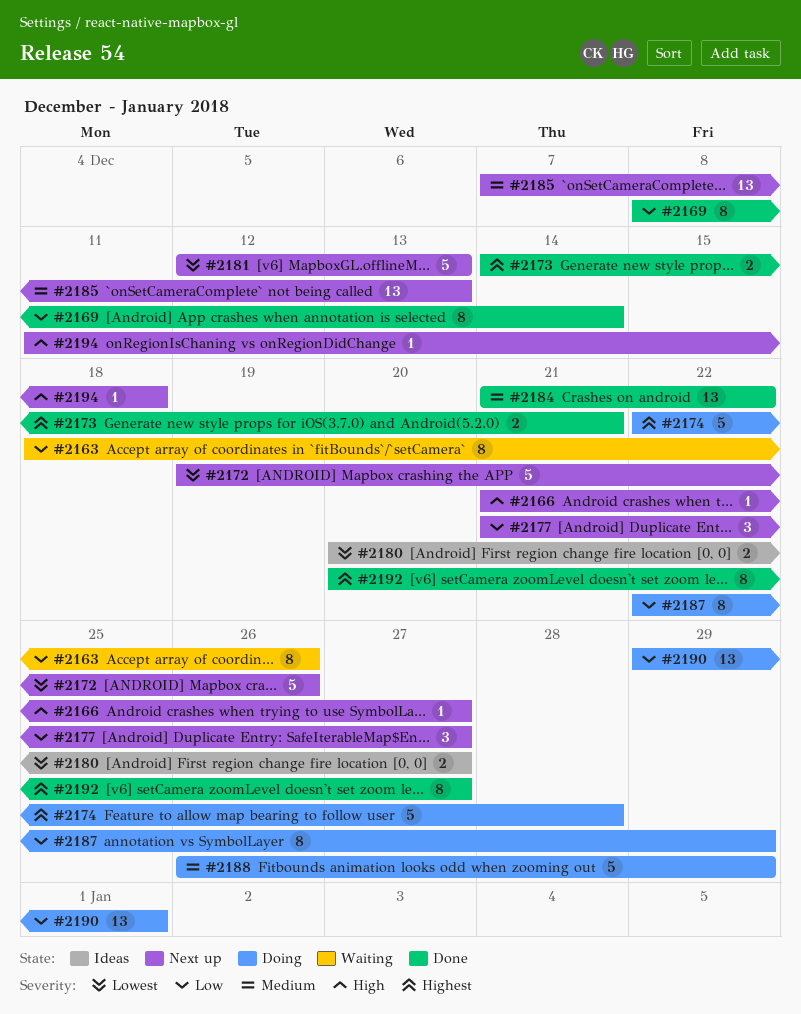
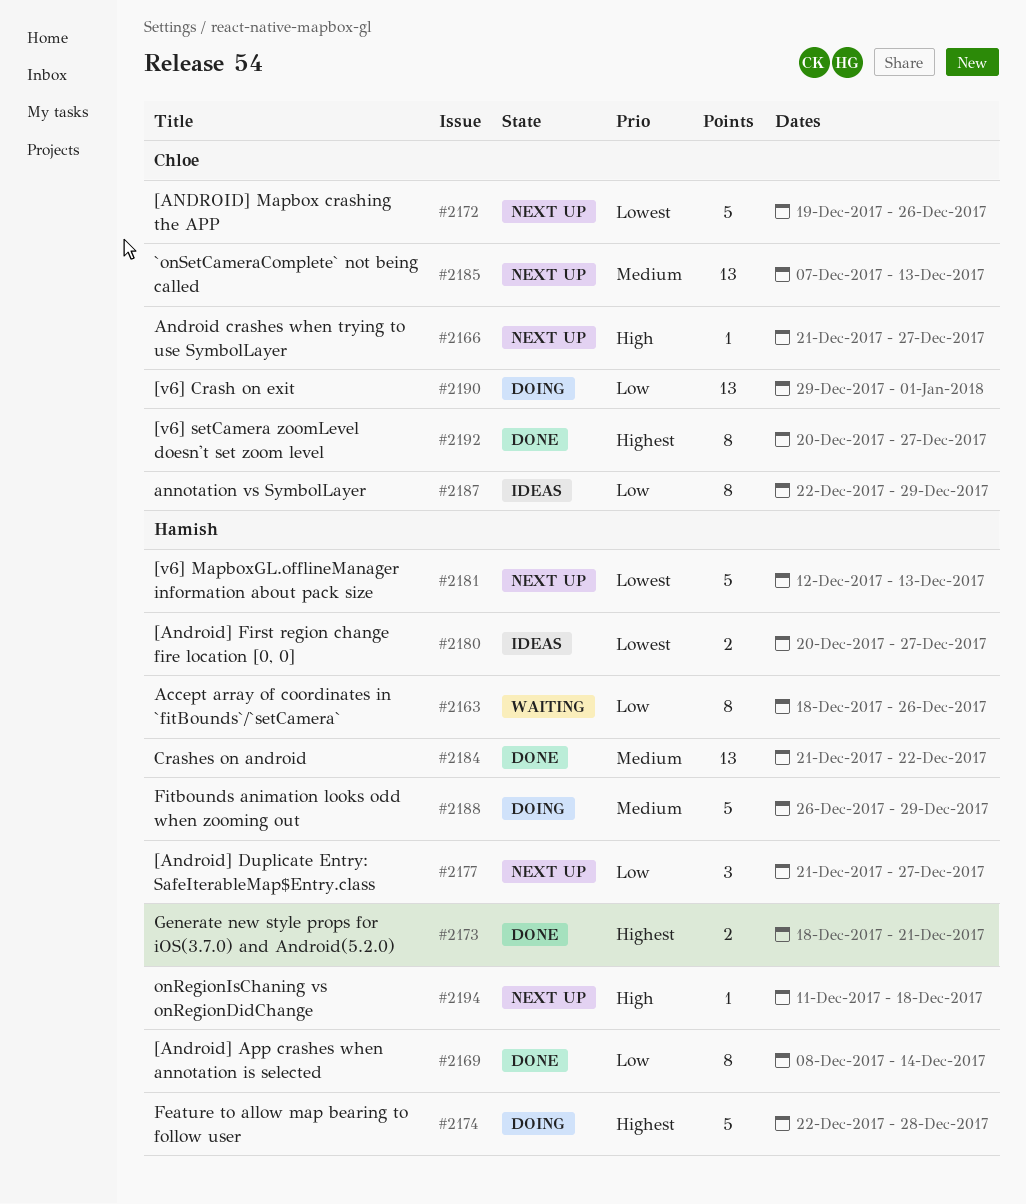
#2173, start: Dec 14 -> Dec 18
#2187, status: Doing -> Ideas

